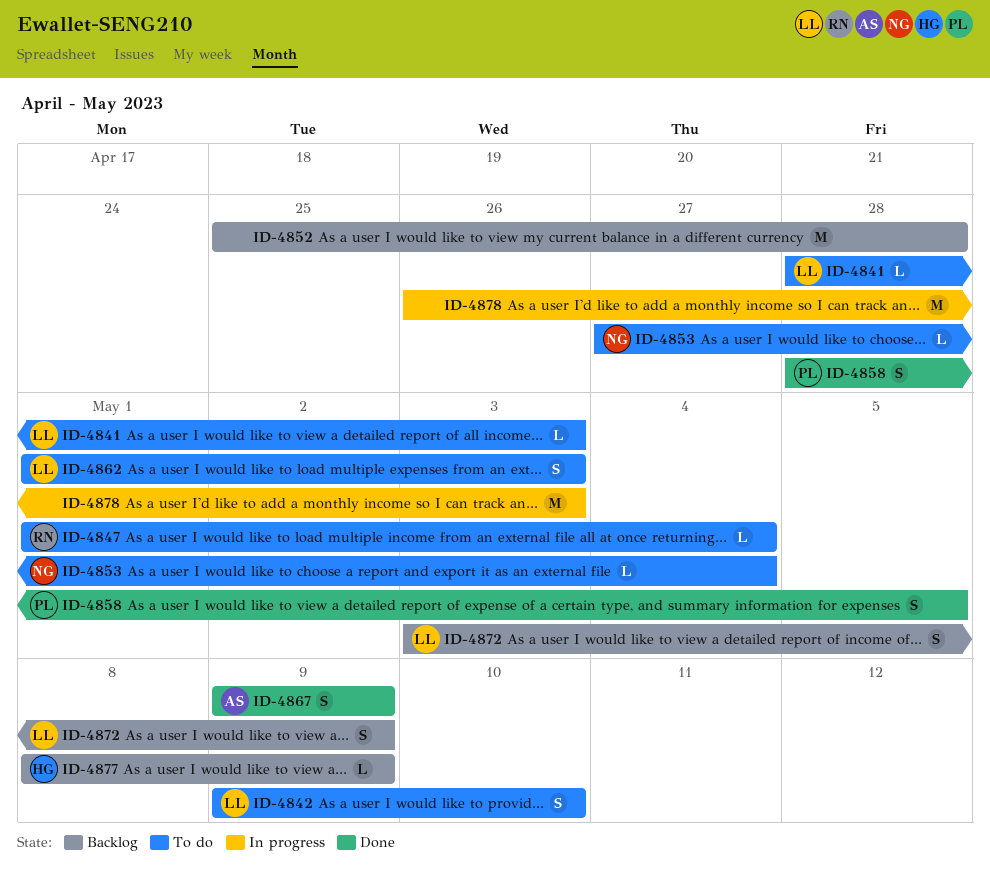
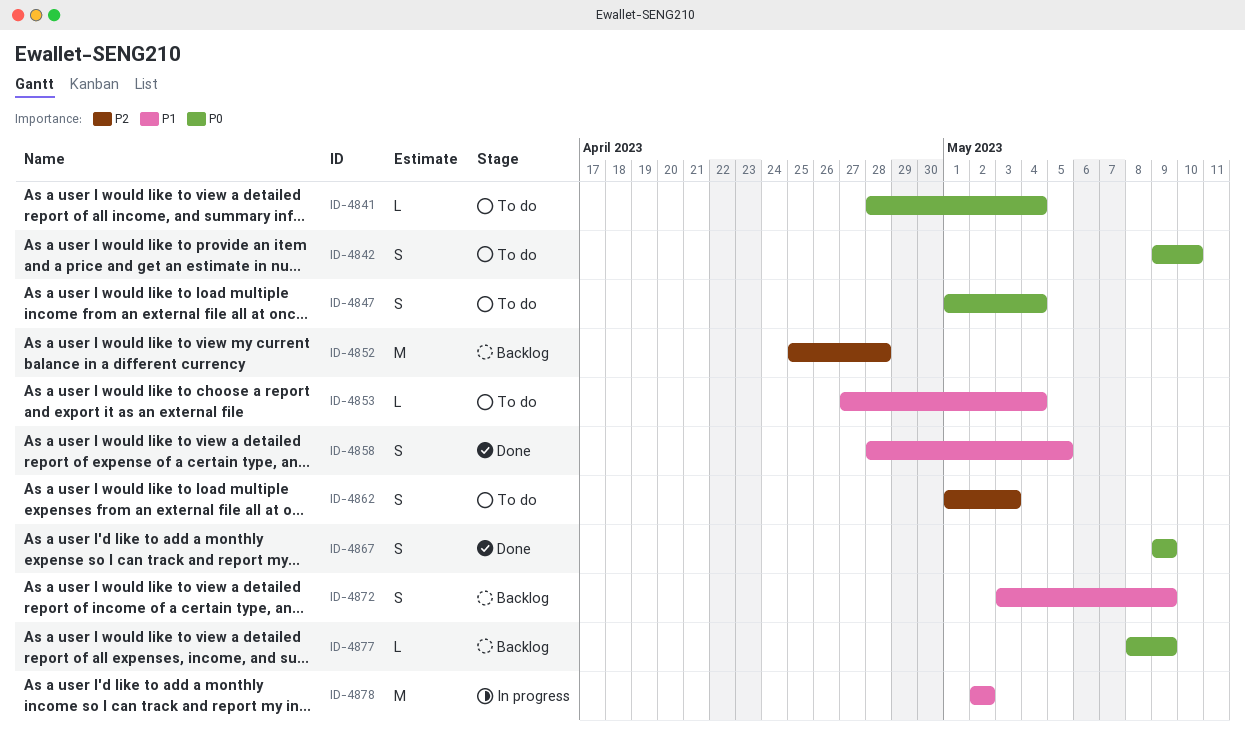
ID-4841, due: May 3 -> May 4
ID-4847, estimate: L -> S
ID-4878, start: Apr 26 -> May 2
ID-4878, due: May 3 -> May 2

